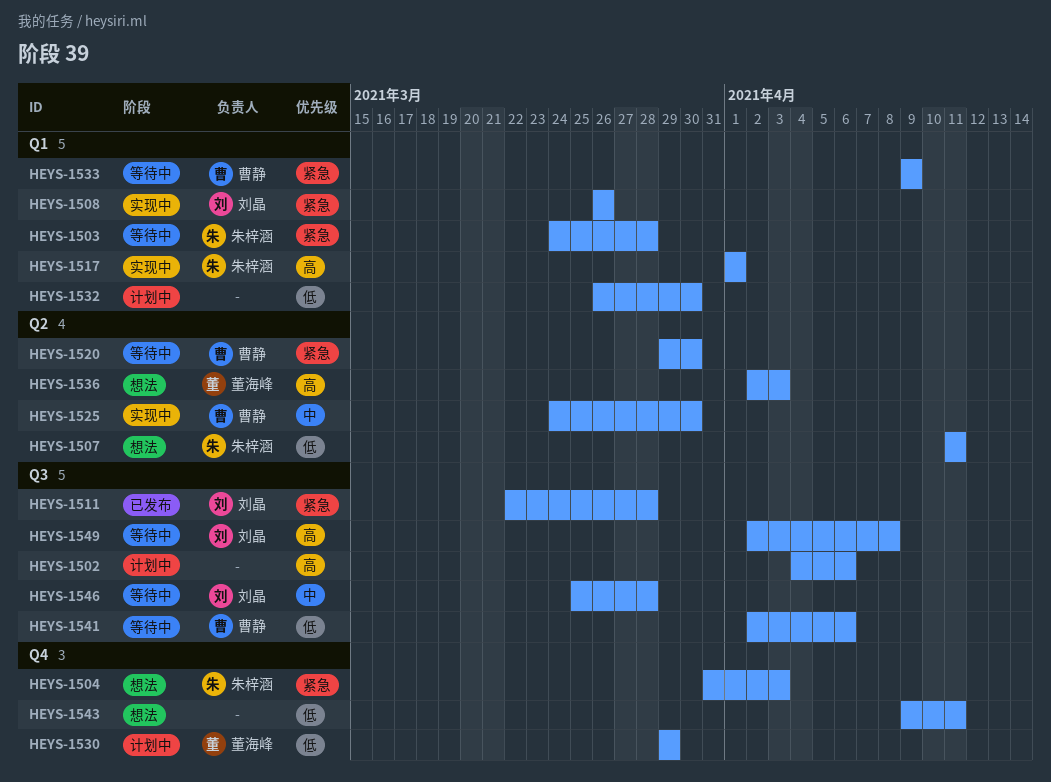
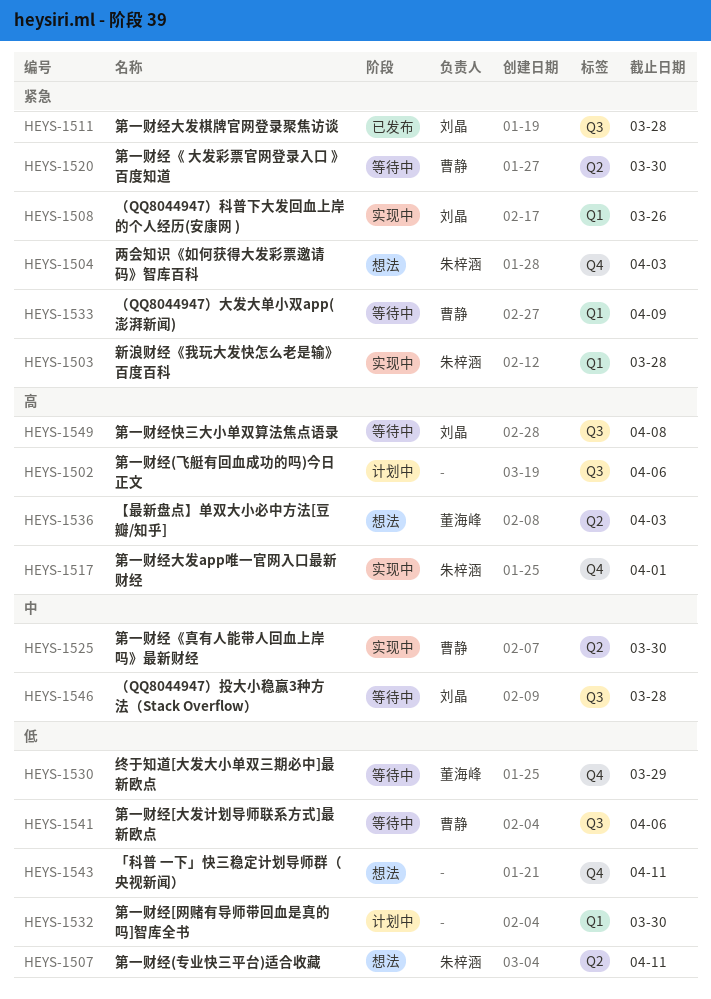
HEYS-1503, status: 等待中 -> 实现中
HEYS-1517, label: Q1 -> Q4
HEYS-1530, status: 计划中 -> 等待中

